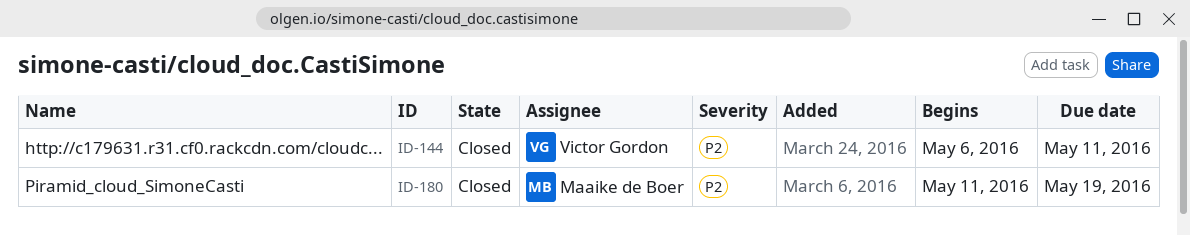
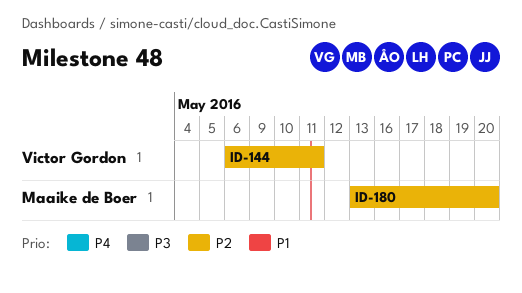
ID-180, start: May 11 -> May 13
ID-180, due: May 19 -> May 20

